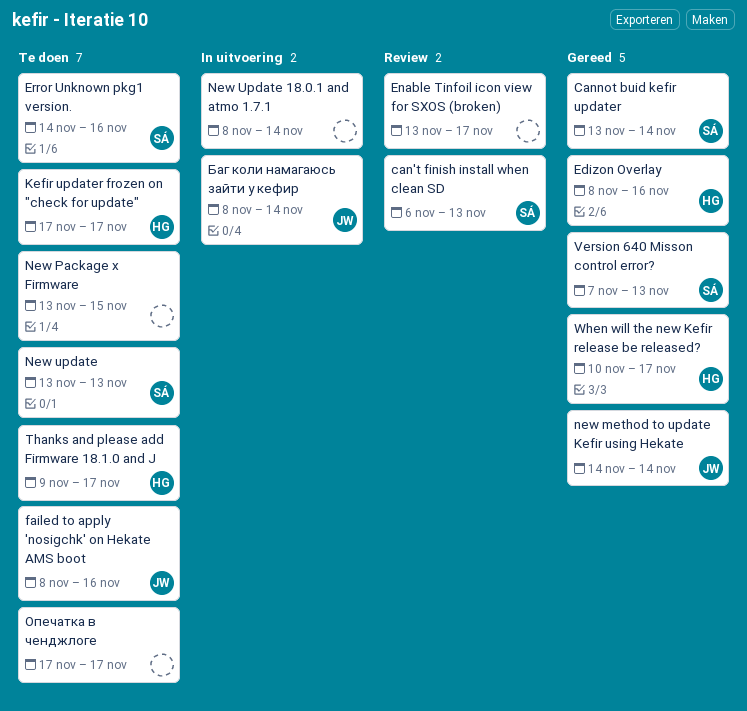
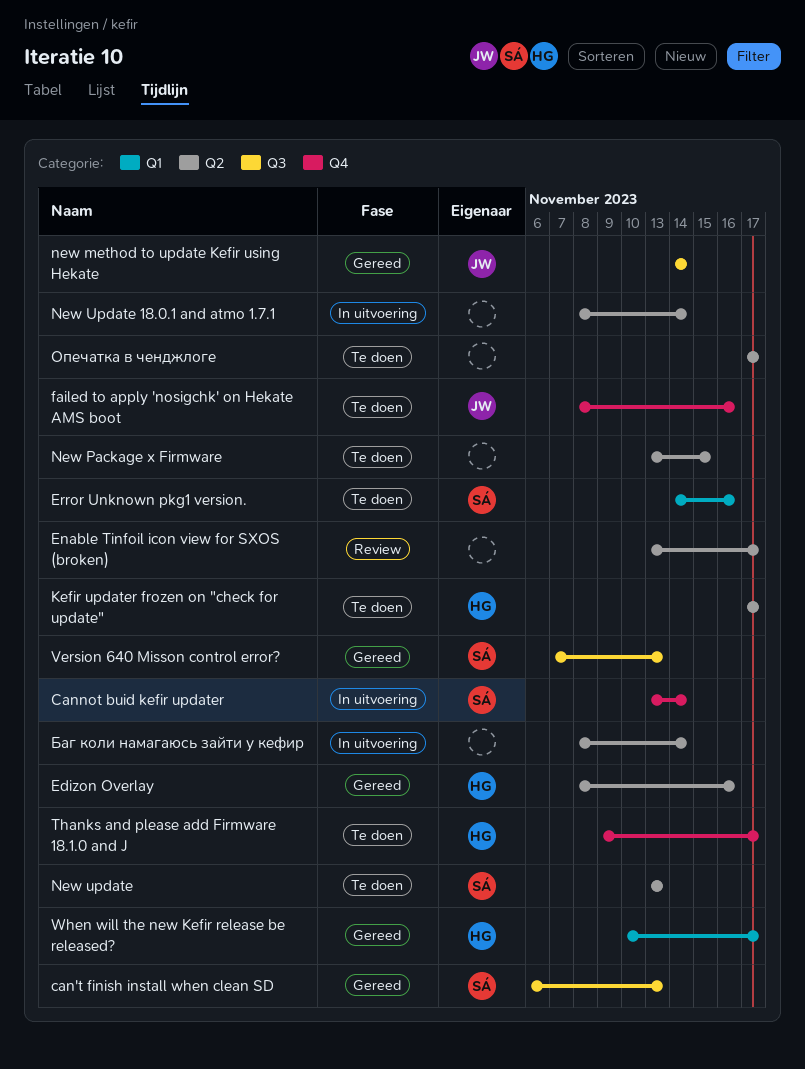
can't finish install when clean SD, status: Review -> Gereed
Cannot buid kefir updater, status: Gereed -> In uitvoering
Баг коли намагаюсь зайти у кефир, owner: JW -> none

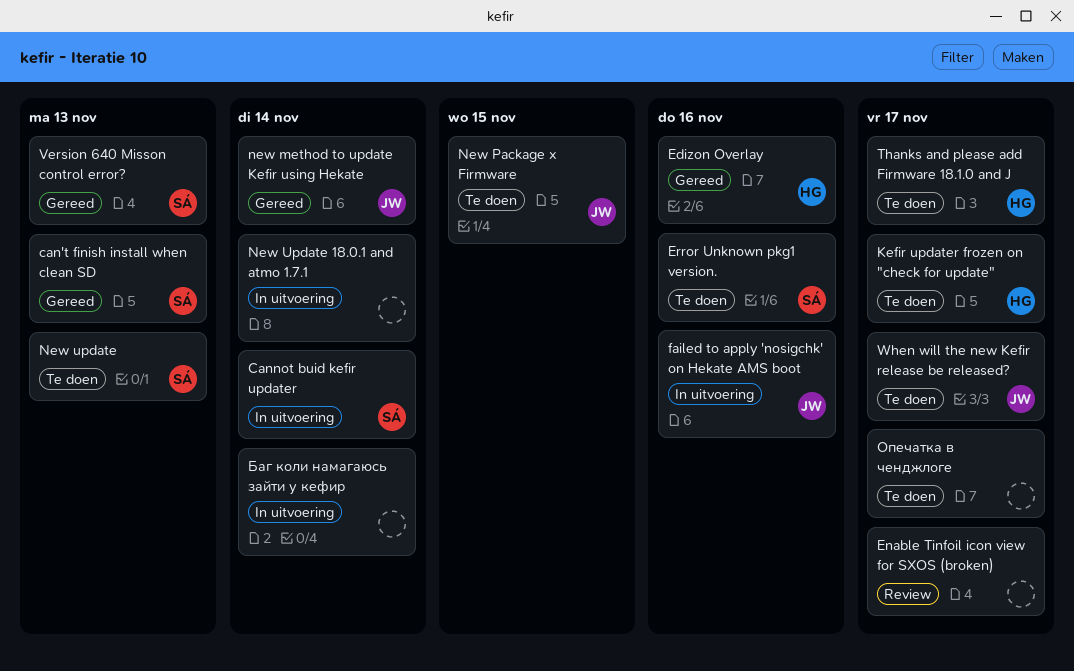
failed to apply 'nosigchk' on Hekate AMS boot, status: Te doen -> In uitvoering
New Package x Firmware, owner: none -> JW
When will the new Kefir release be released?, status: Gereed -> Te doen
When will the new Kefir release be released?, owner: HG -> JW

